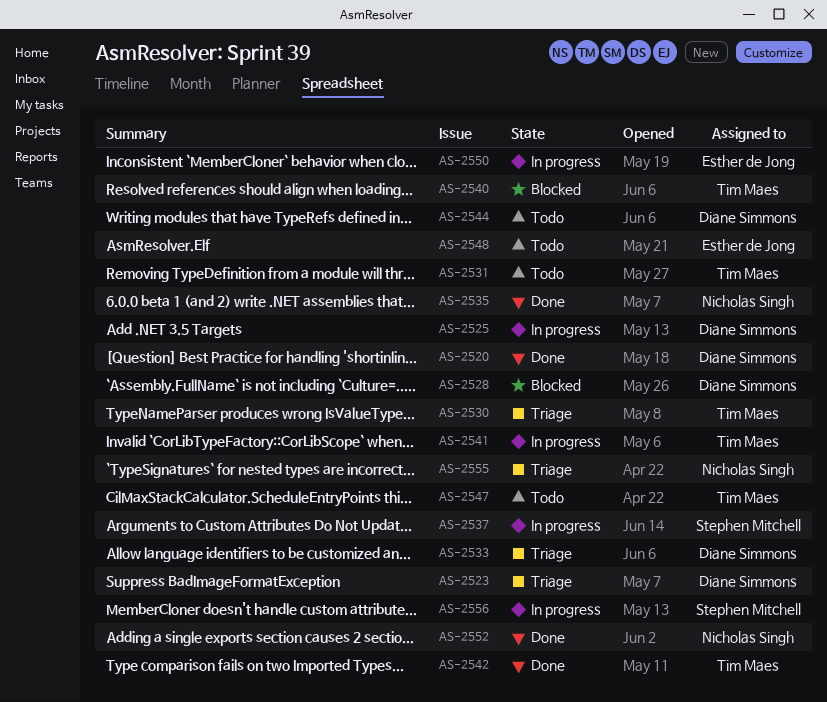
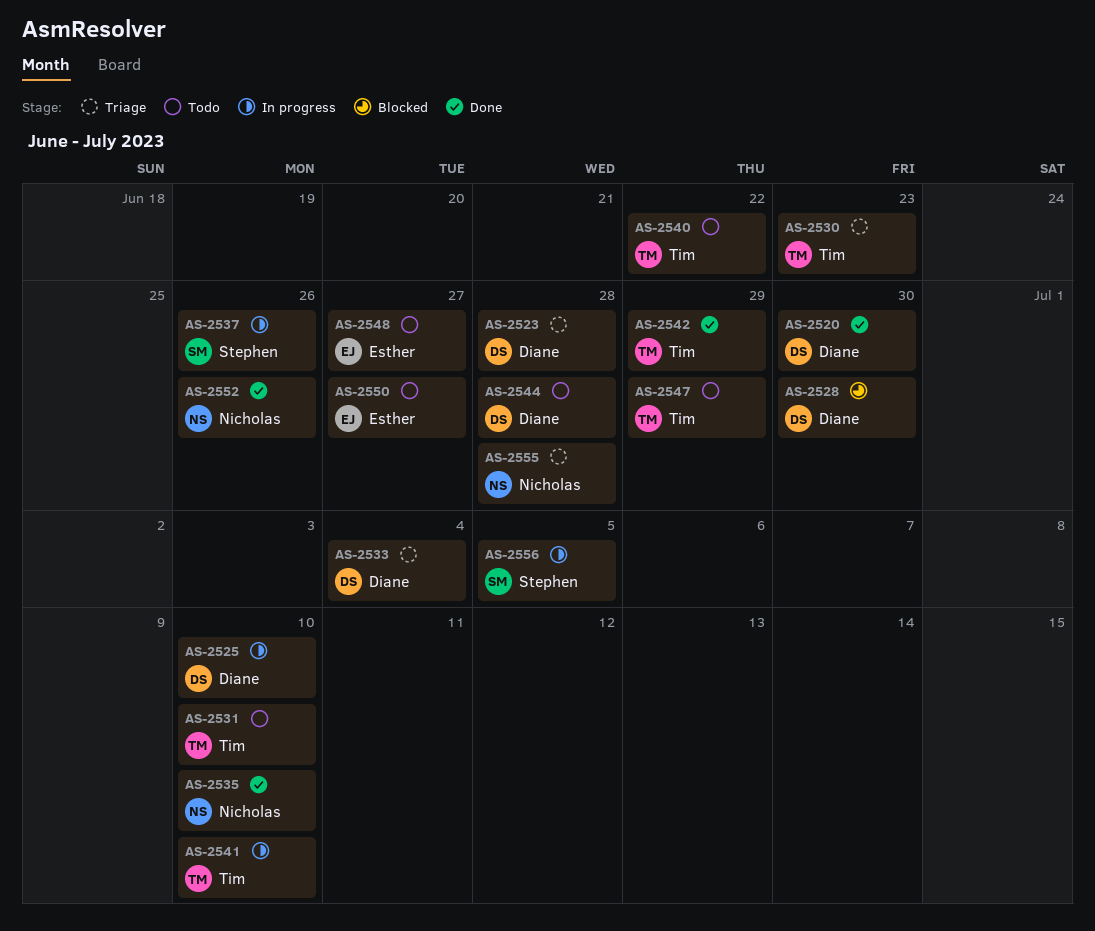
AS-2540, status: Blocked -> Todo
AS-2550, status: In progress -> Todo

